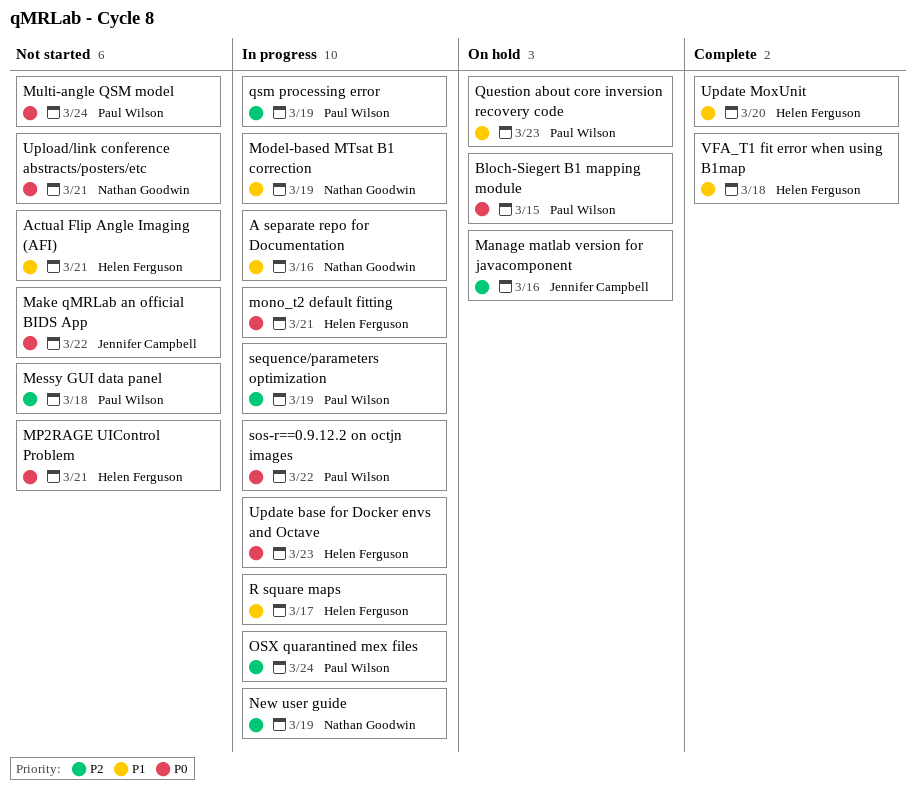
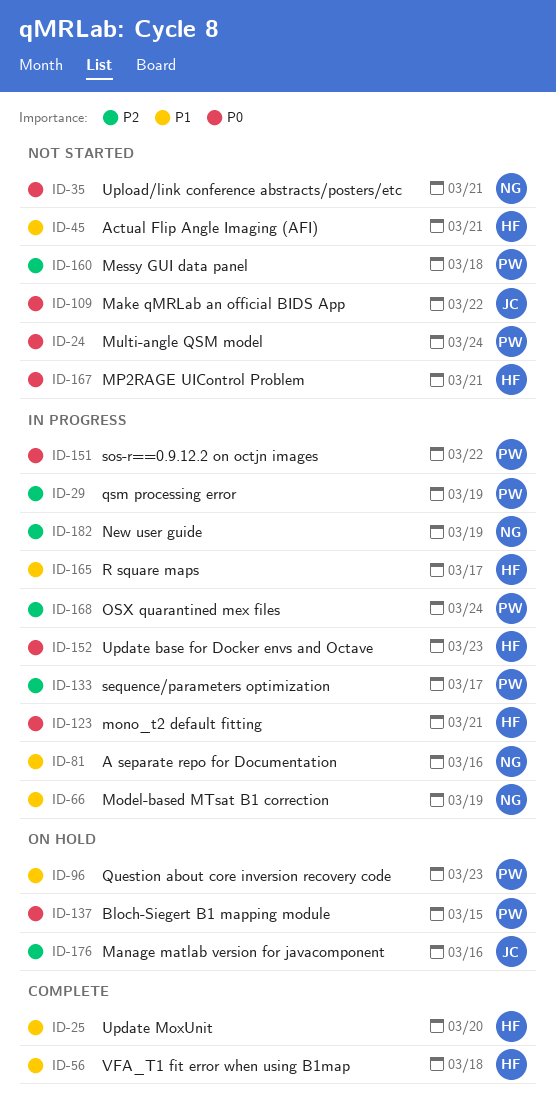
sequence/parameters optimization, due: Mar 19 -> Mar 17

